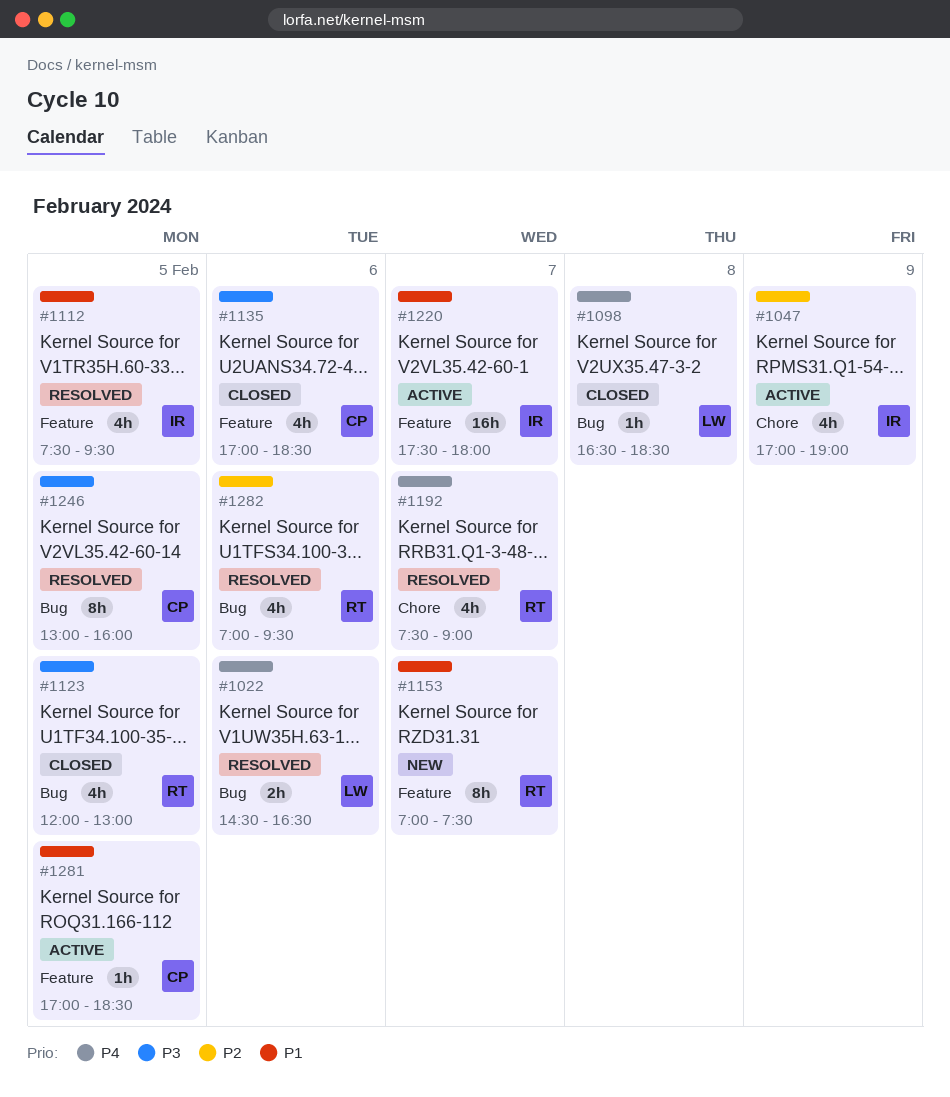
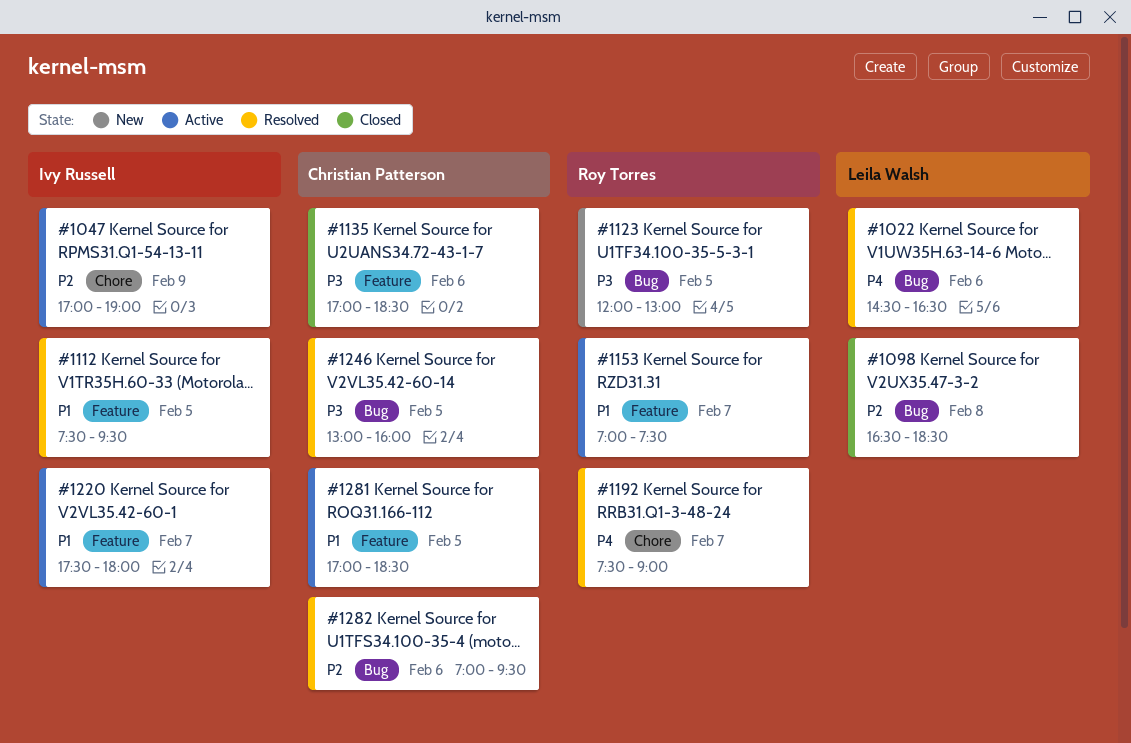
#1098, priority: P4 -> P2
#1123, status: Closed -> New
#1153, status: New -> Active
#1282, owner: Roy Torres -> Christian Patterson

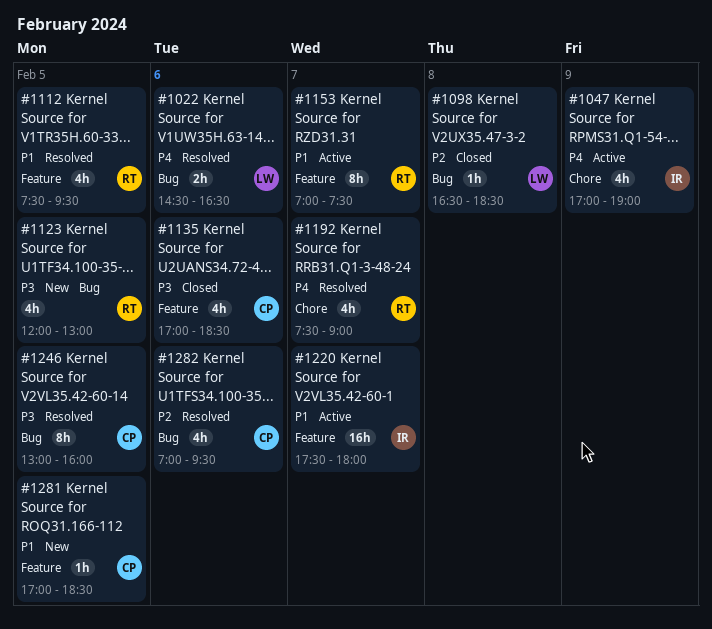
#1047, priority: P2 -> P4
#1112, owner: Ivy Russell -> Roy Torres
#1281, status: Active -> New

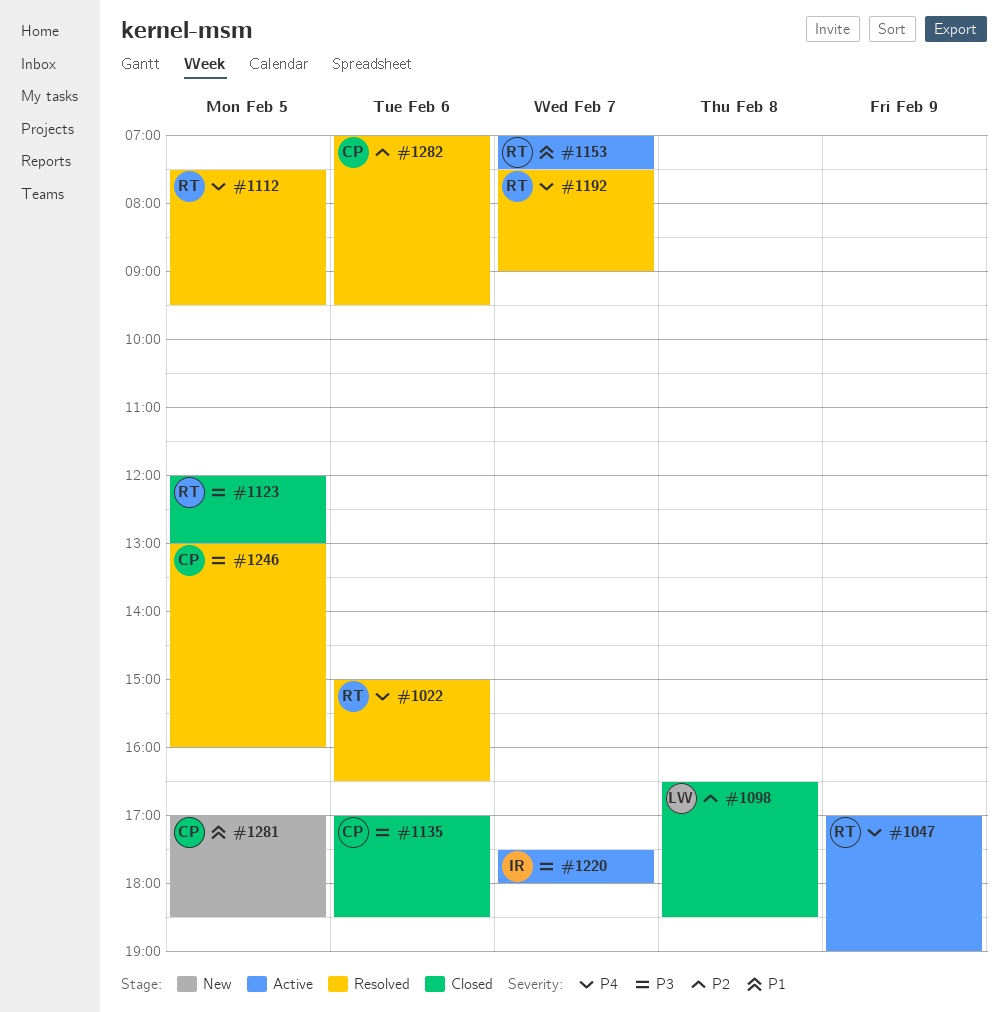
#1022, owner: LW -> RT
#1022, begins: 14:30 -> 15:00
#1047, owner: IR -> RT
#1112, priority: P1 -> P4
#1123, status: New -> Closed
#1220, priority: P1 -> P3

